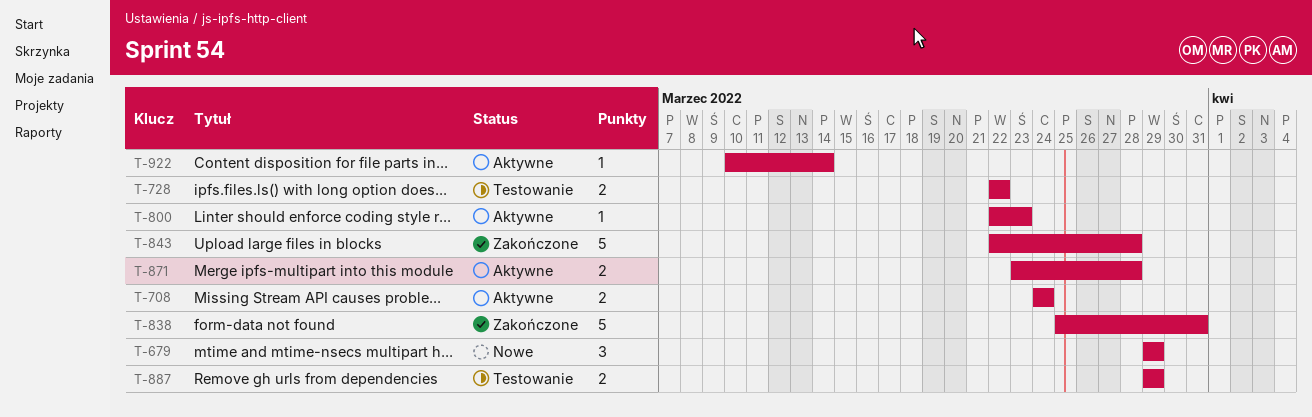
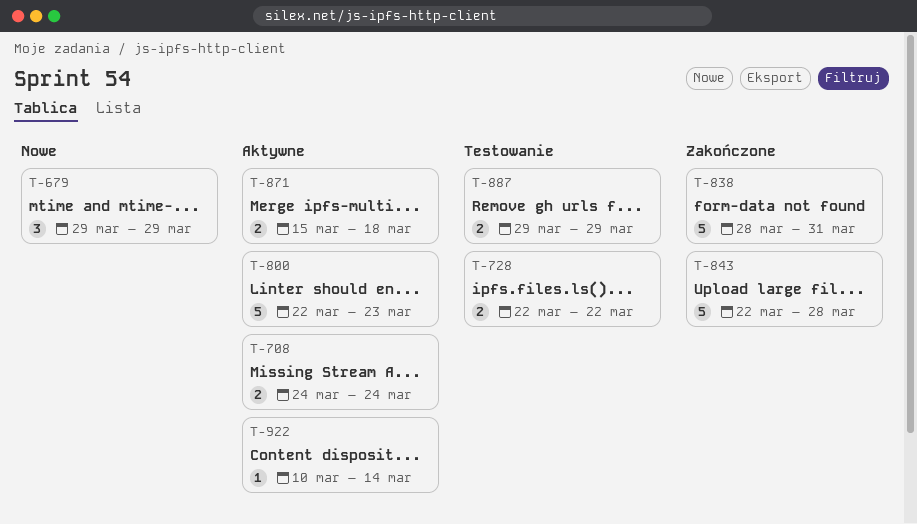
T-800, estimate: 1 -> 5
T-838, start: Mar 25 -> Mar 28
T-871, start: Mar 23 -> Mar 15
T-871, due: Mar 28 -> Mar 18

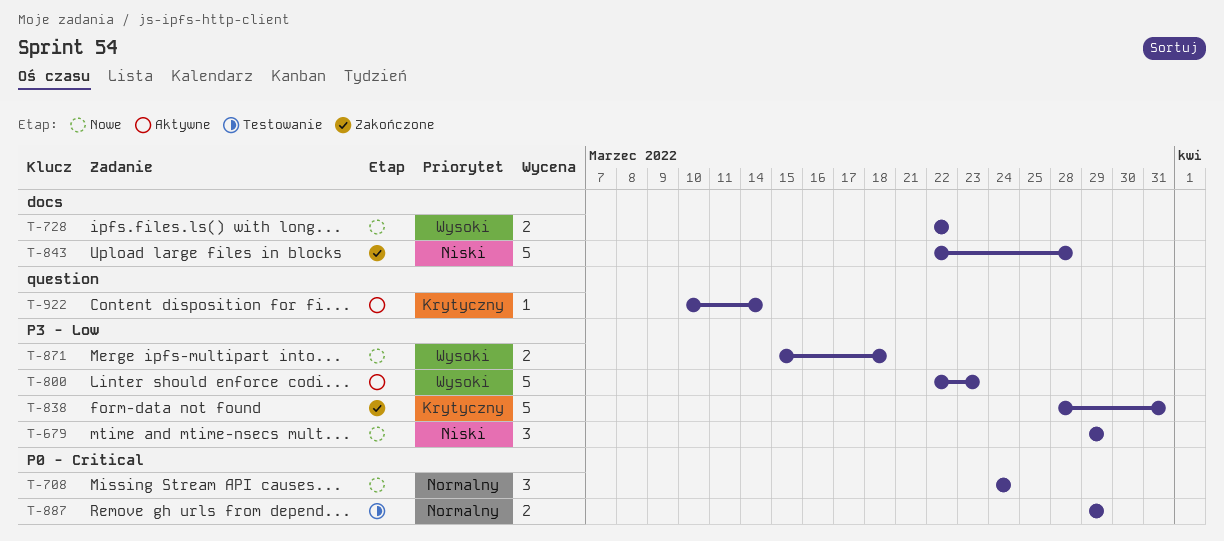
T-708, status: Aktywne -> Nowe
T-708, estimate: 2 -> 3
T-728, status: Testowanie -> Nowe
T-871, status: Aktywne -> Nowe

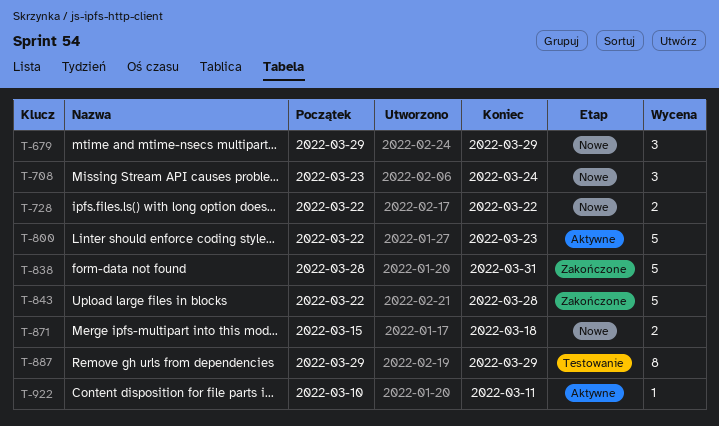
T-708, start: Mar 24 -> Mar 23
T-887, estimate: 2 -> 8
T-922, due: Mar 14 -> Mar 11

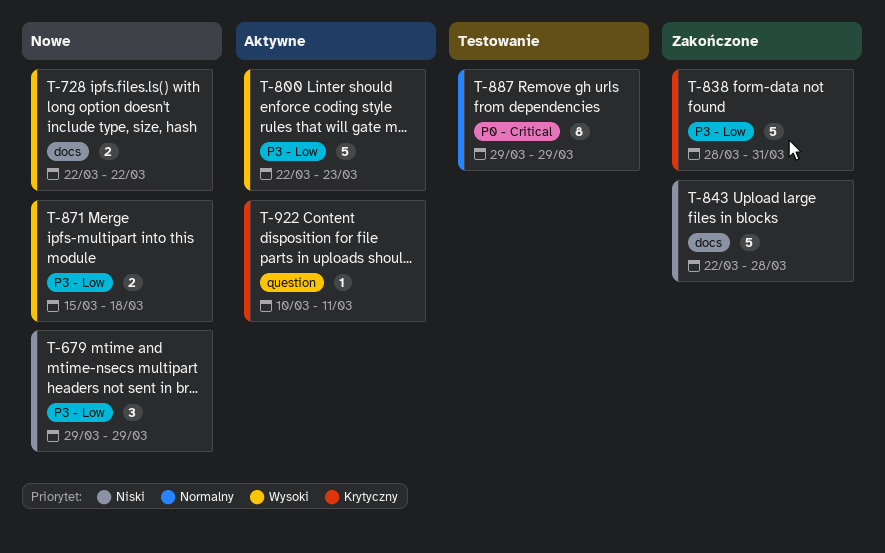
T-708: present -> none

